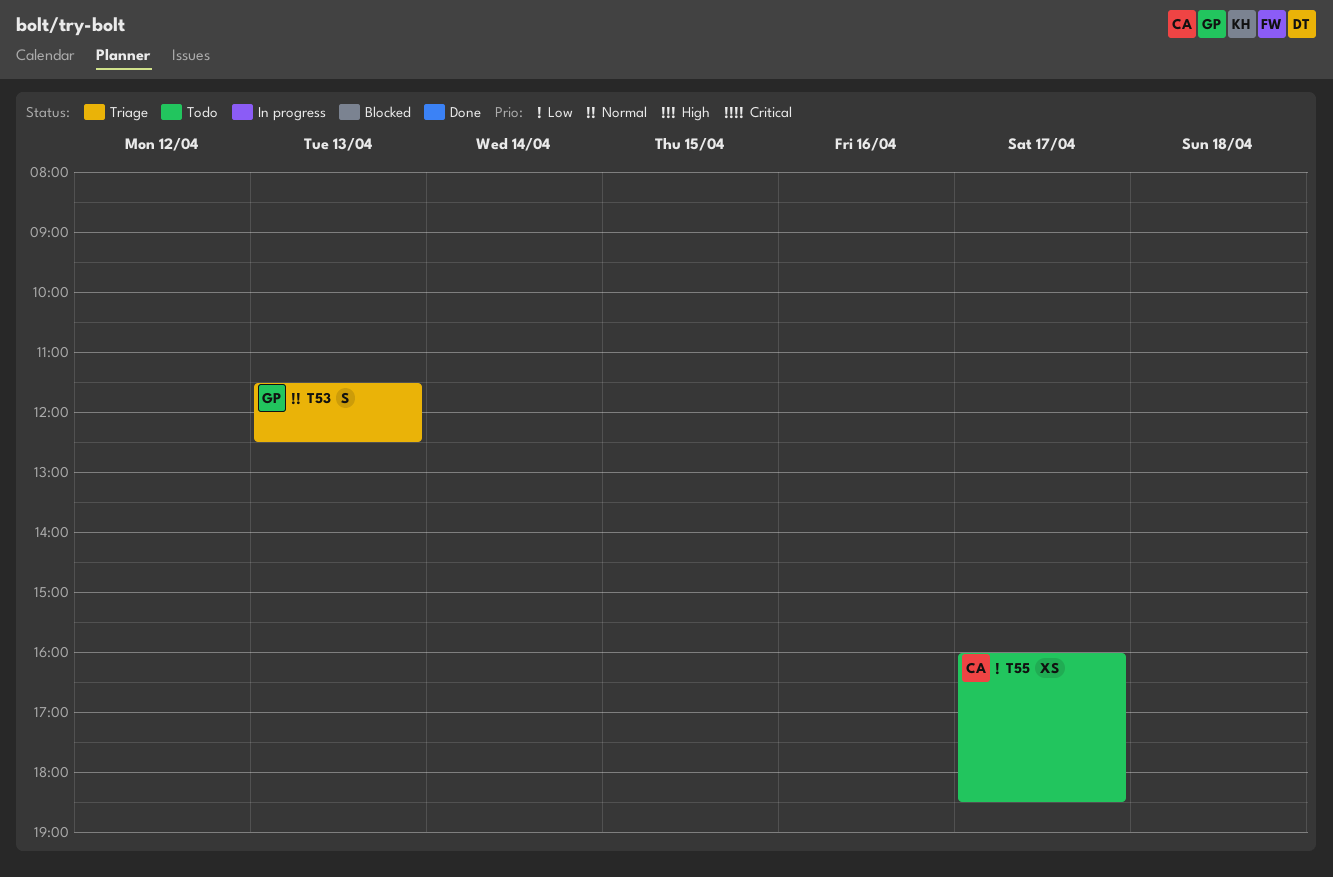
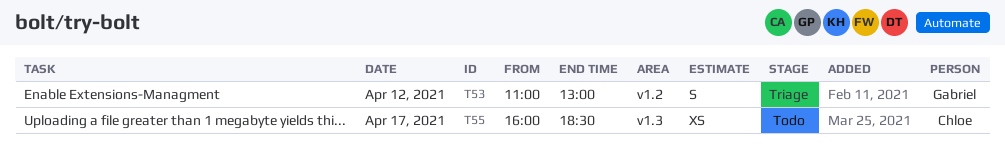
T53, day: Apr 13 -> Apr 12
T53, begins: 11:30 -> 11:00
T53, ends: 12:30 -> 13:00

